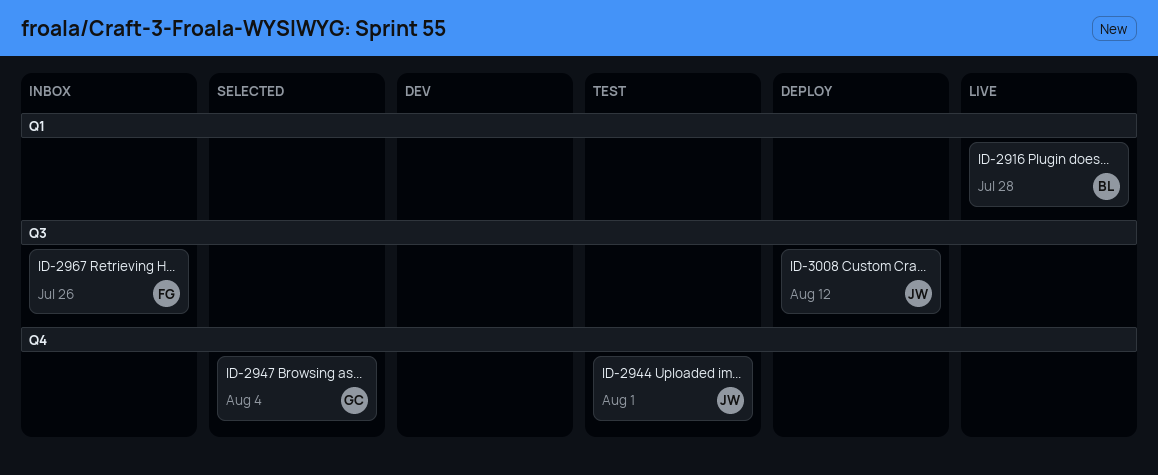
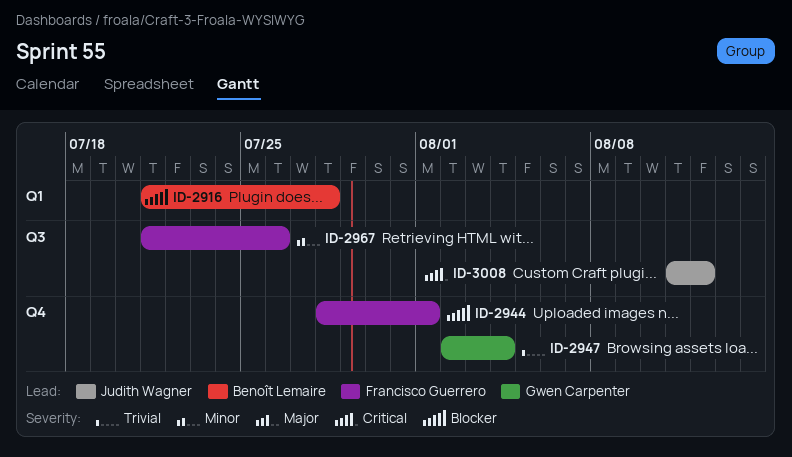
ID-2944, owner: Judith Wagner -> Francisco Guerrero

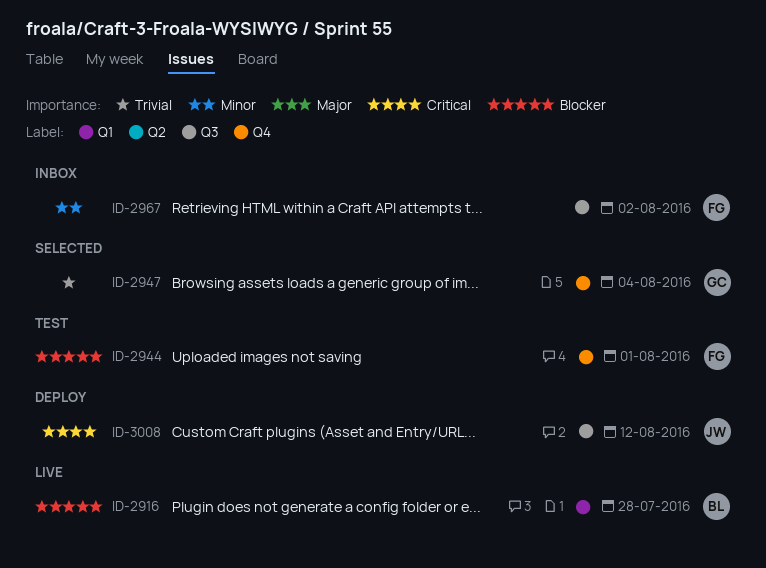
ID-2967, due: Jul 26 -> Aug 2

